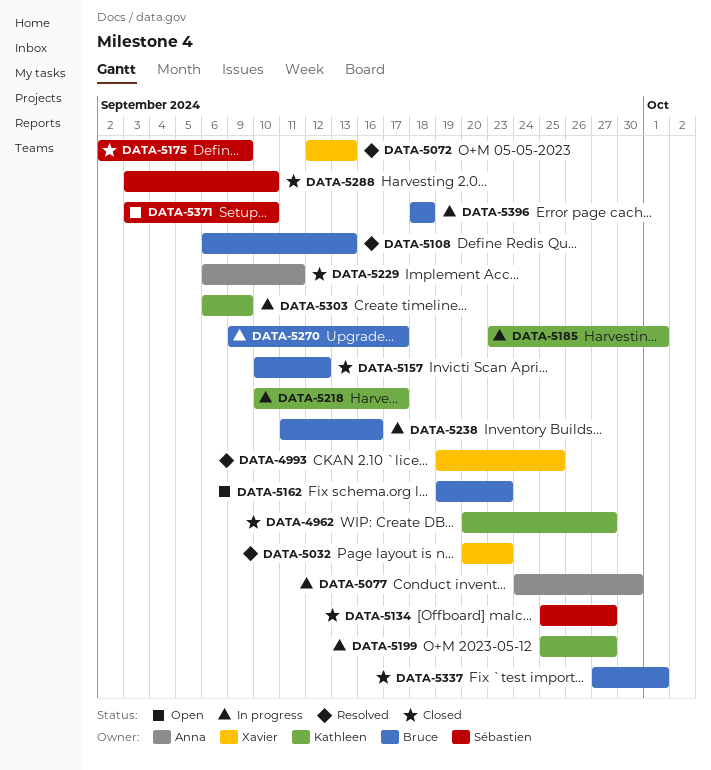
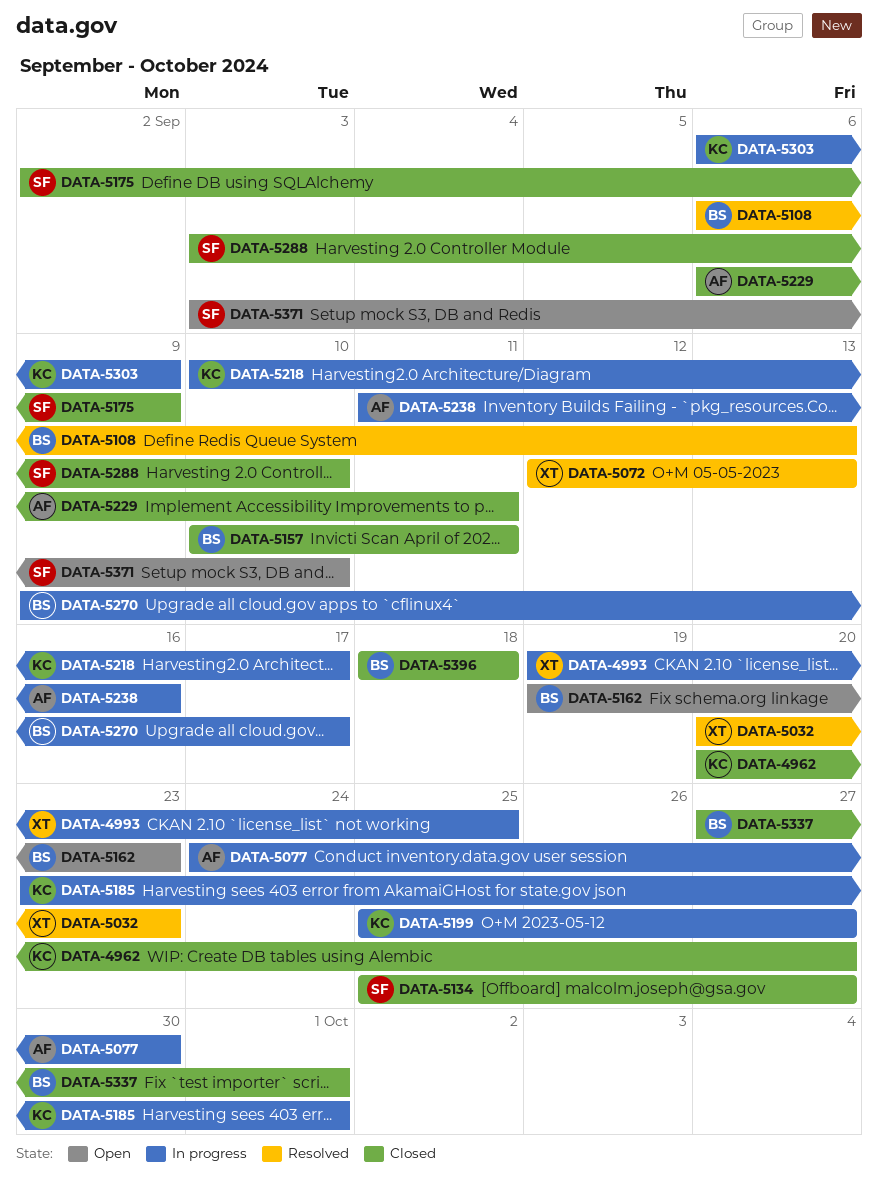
DATA-4993, status: Resolved -> In progress
DATA-5157, due: Sep 12 -> Sep 11
DATA-5238, owner: Bruce -> Anna
DATA-5396, status: In progress -> Closed

